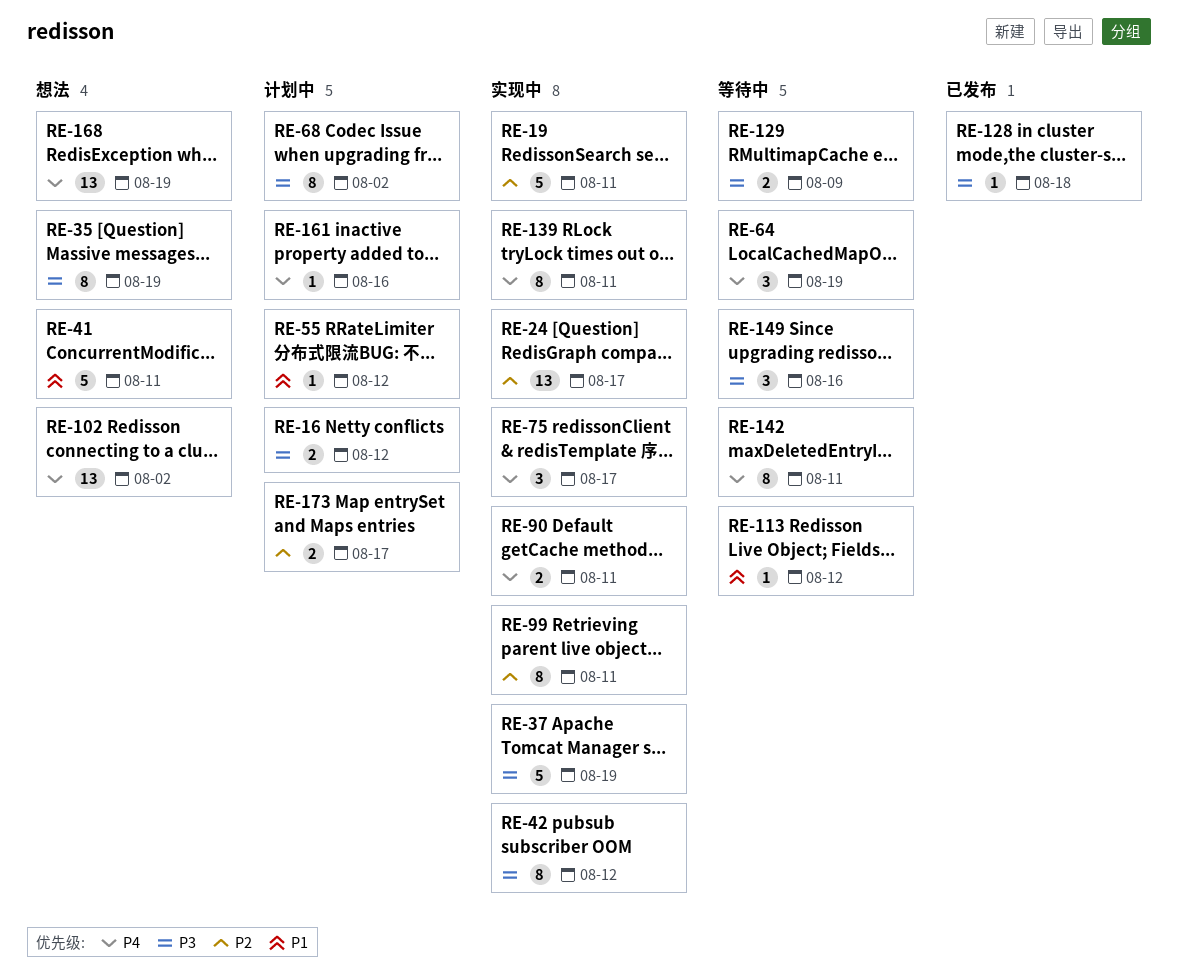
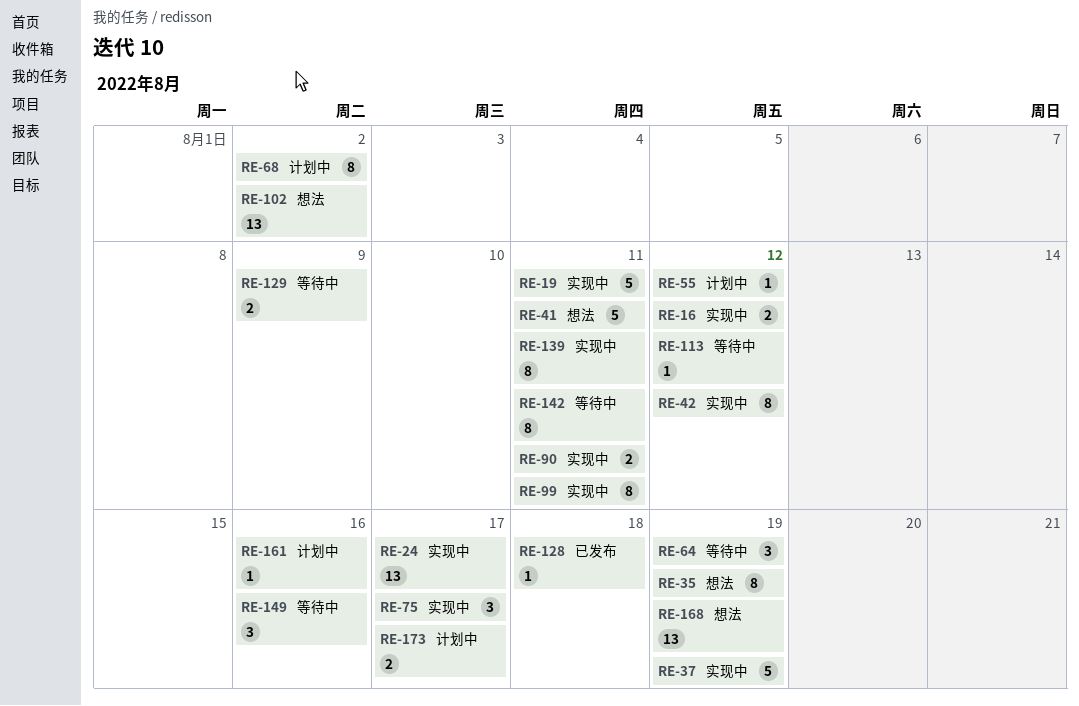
RE-16, status: 计划中 -> 实现中

